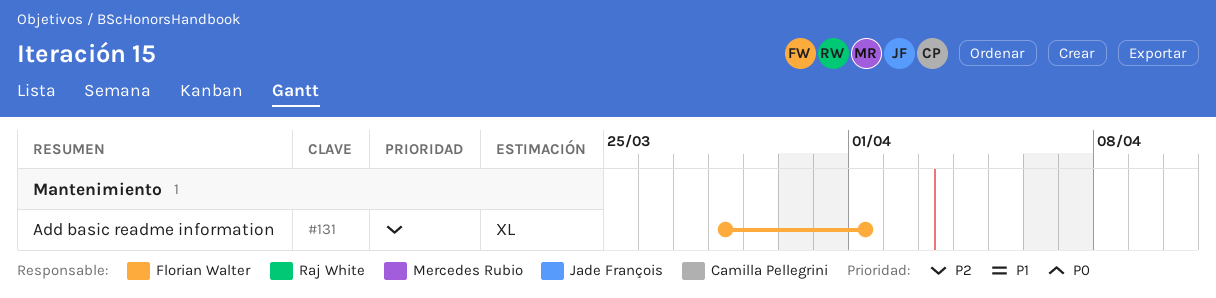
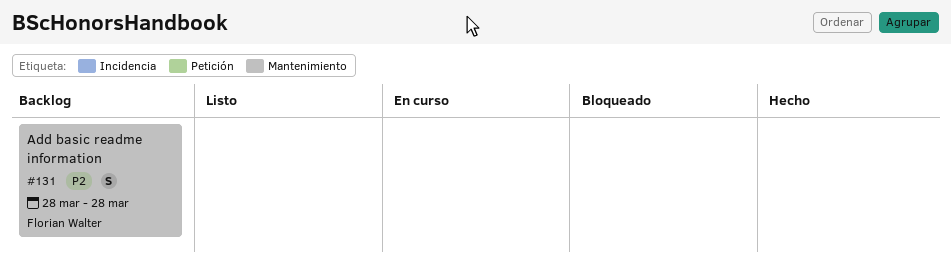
#131, estimate: XL -> S
#131, due: Apr 1 -> Mar 28

